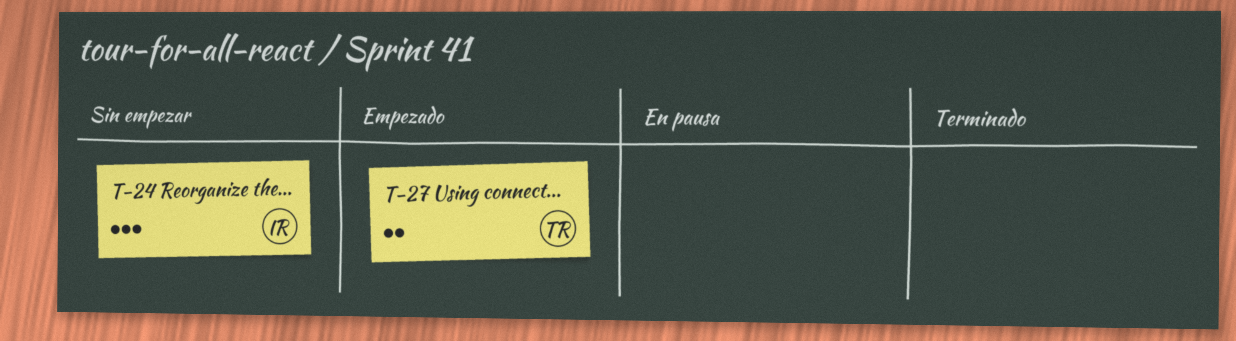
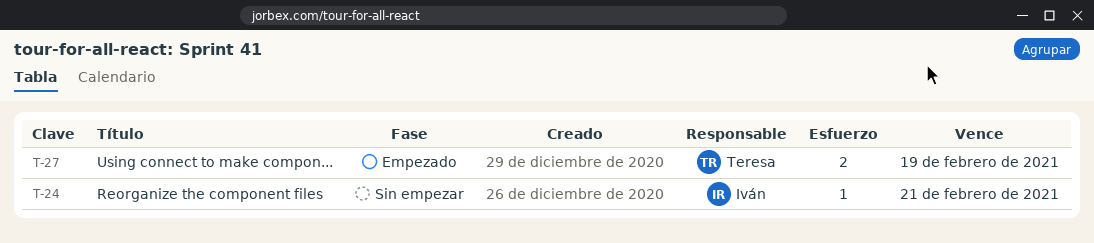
T-24, estimate: 3 -> 1

